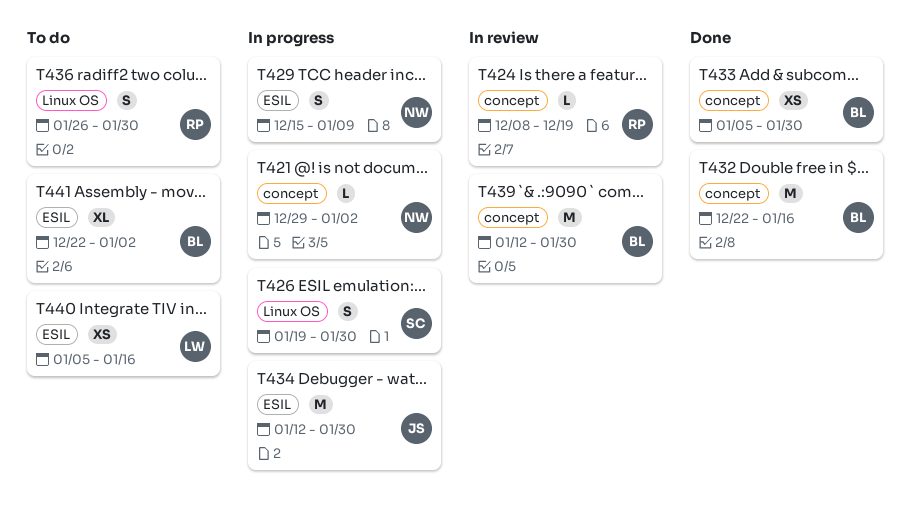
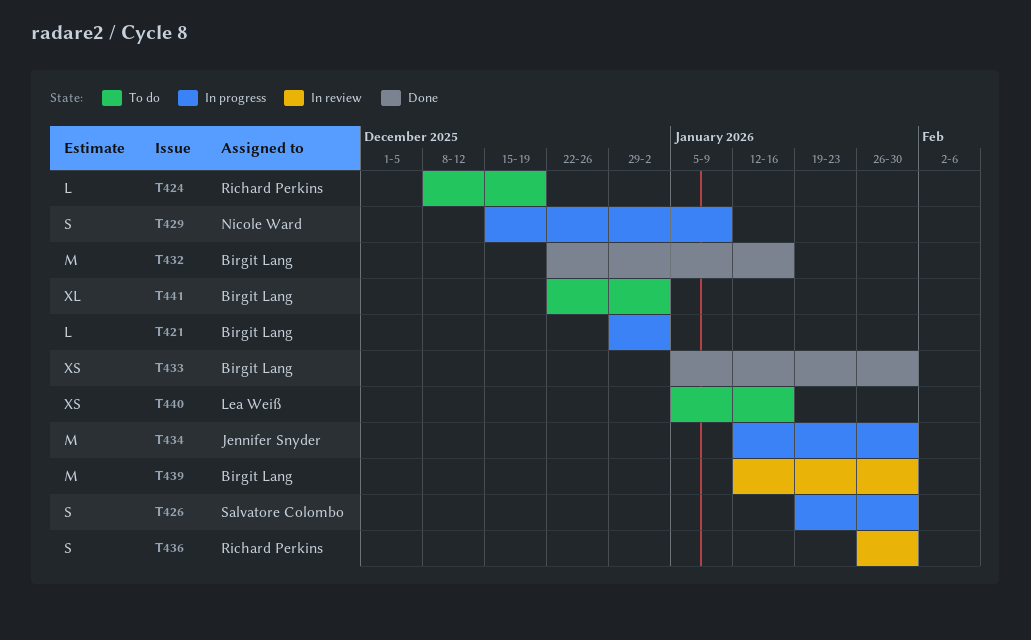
T421, owner: Nicole Ward -> Birgit Lang
T424, status: In review -> To do
T436, status: To do -> In review

